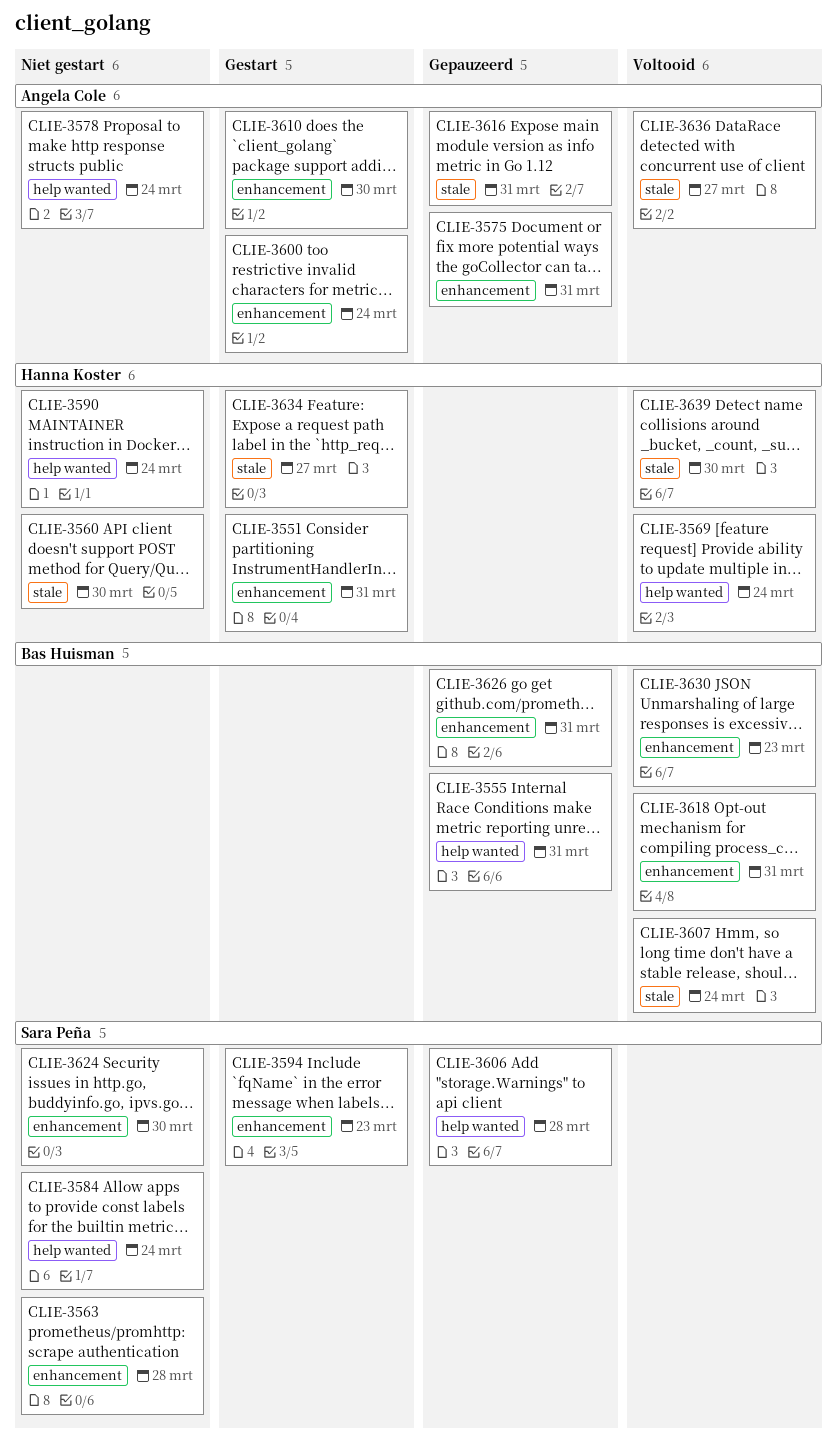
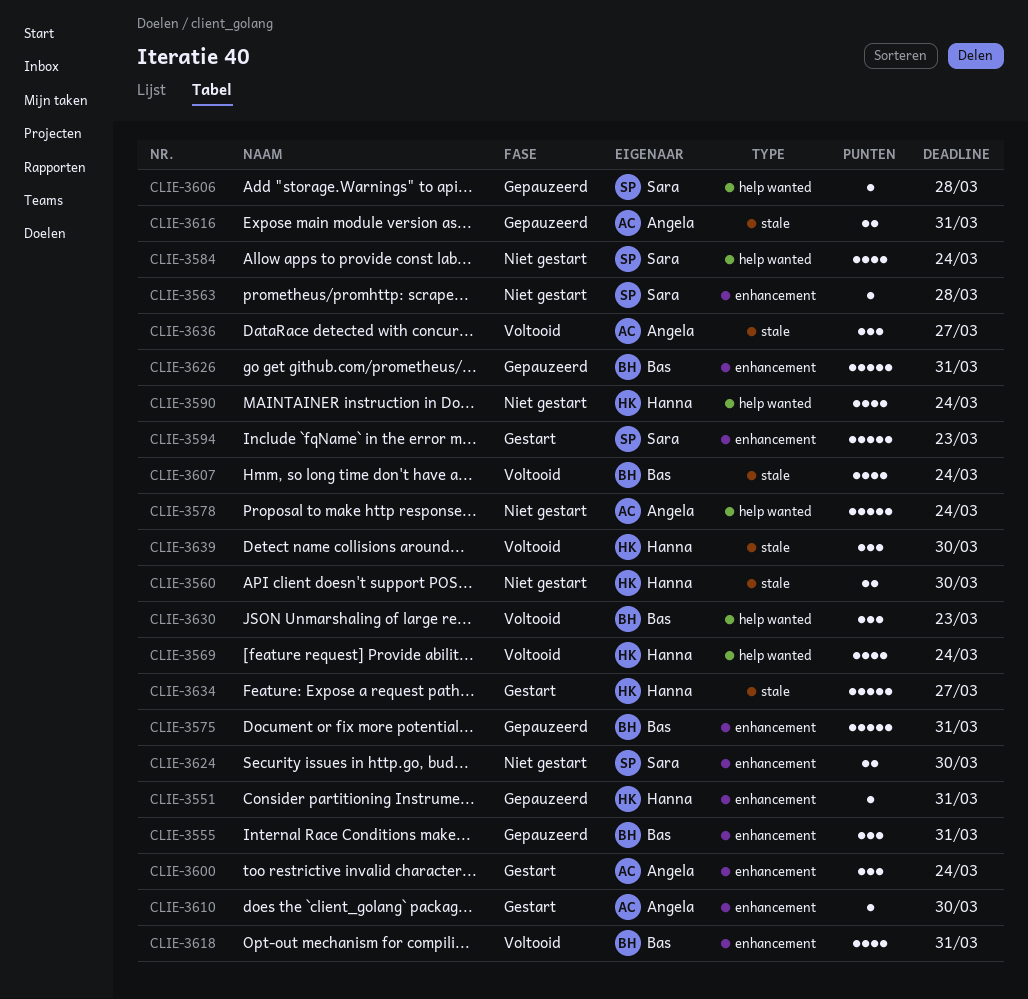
CLIE-3551, status: Gestart -> Gepauzeerd
CLIE-3555, label: help wanted -> enhancement
CLIE-3575, owner: Angela Cole -> Bas Huisman
CLIE-3630, label: enhancement -> help wanted

